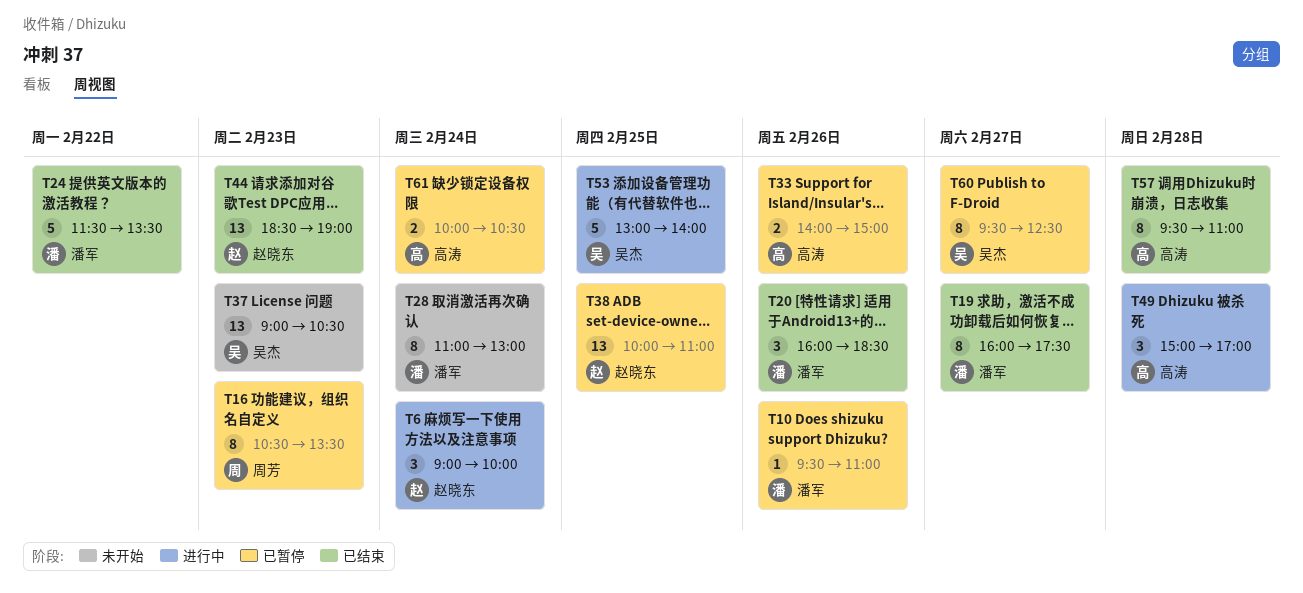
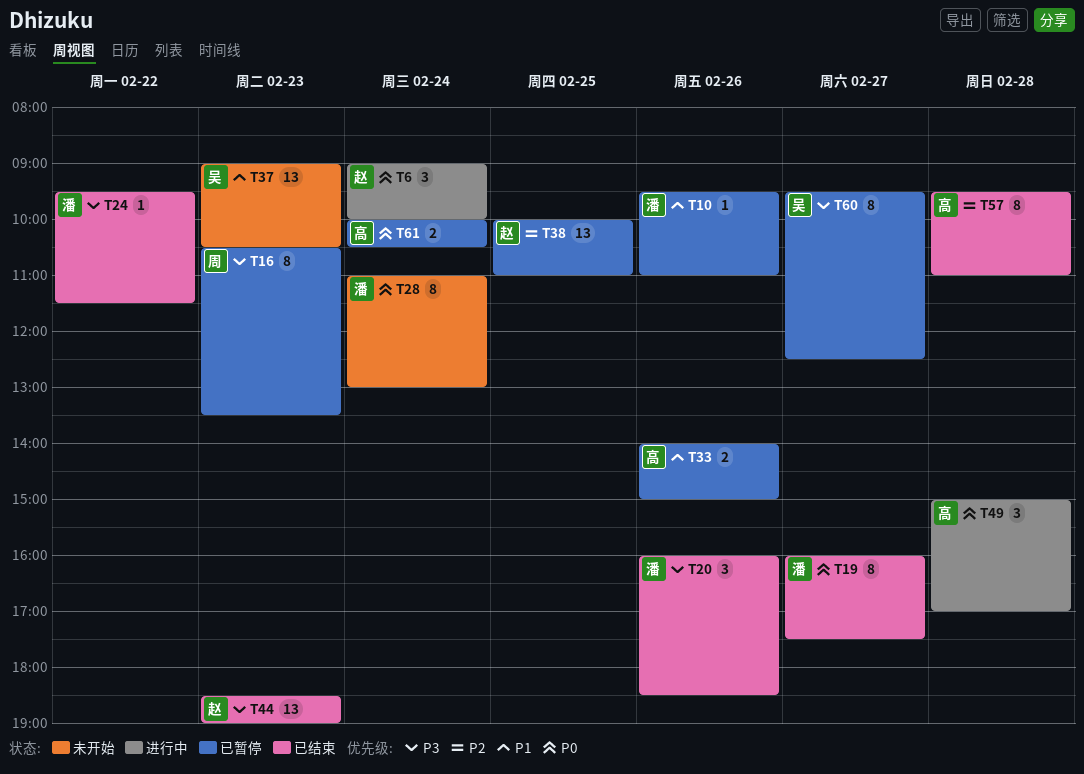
T24, estimate: 5 -> 1
T24, begins: 11:30 -> 09:30
T24, ends: 13:30 -> 11:30
T53: present -> none

